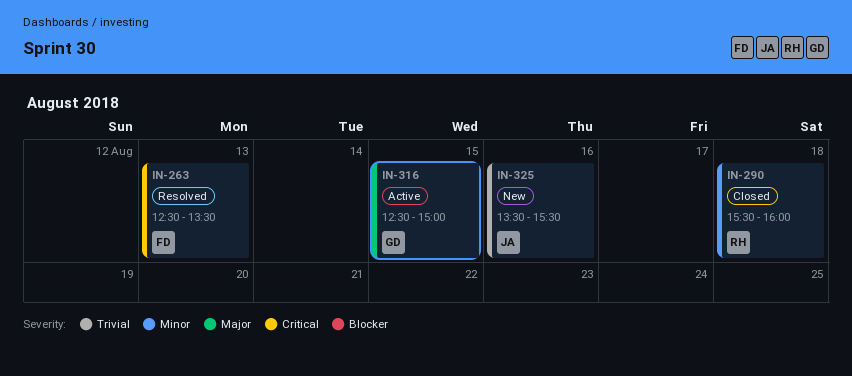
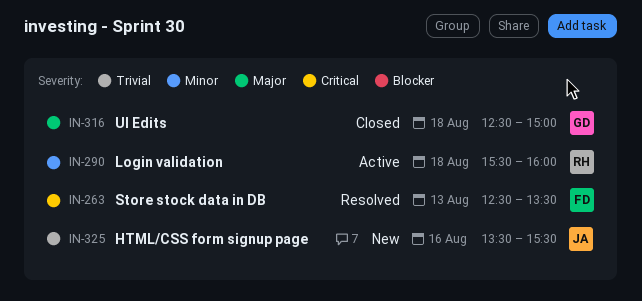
IN-290, status: Closed -> Active
IN-316, status: Active -> Closed
IN-316, day: Aug 15 -> Aug 18

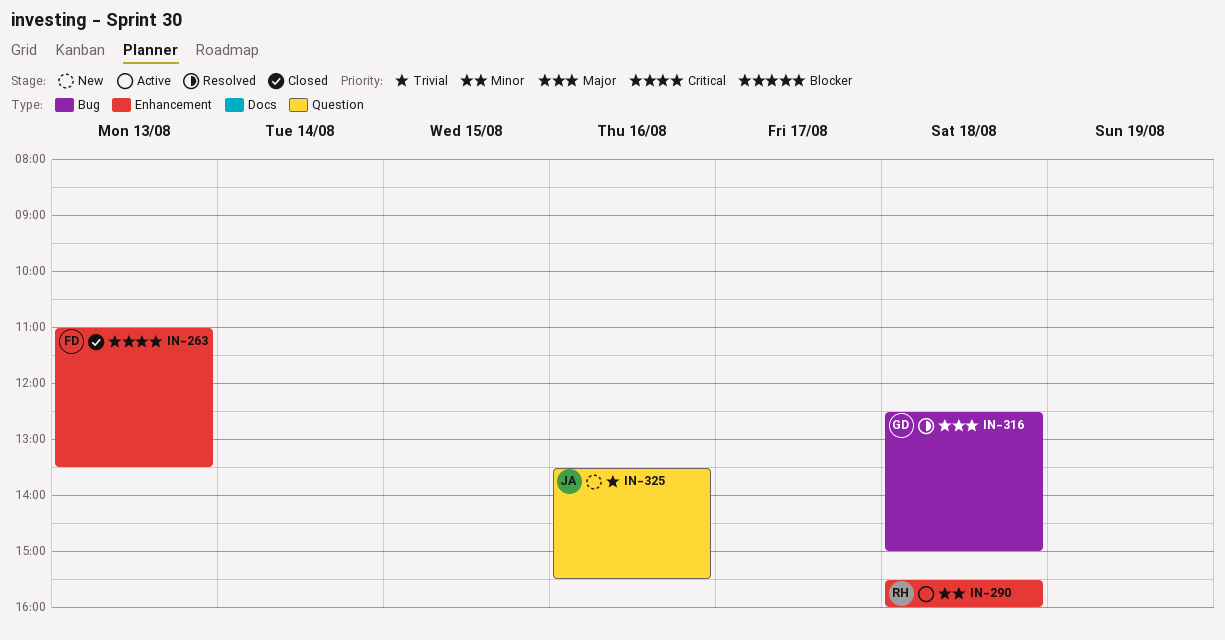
IN-263, status: Resolved -> Closed
IN-263, begins: 12:30 -> 11:00
IN-316, status: Closed -> Resolved

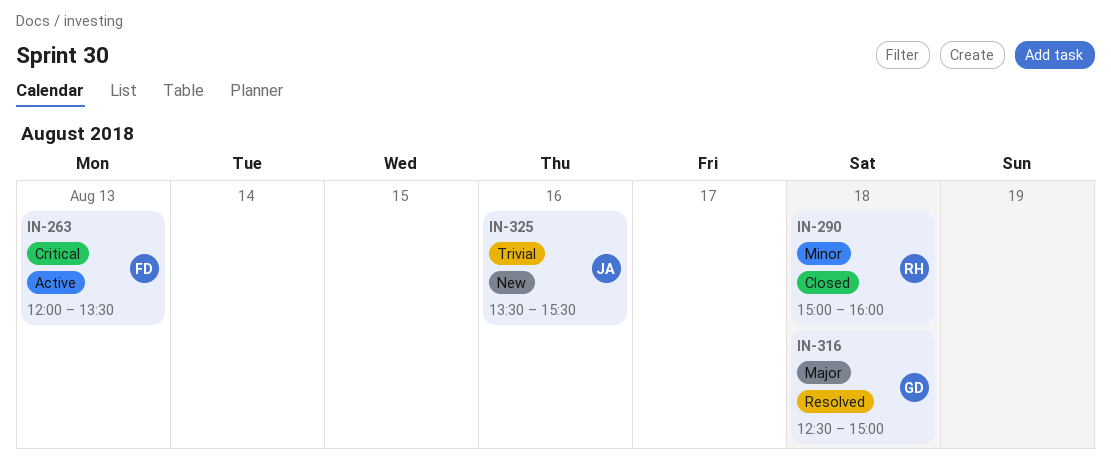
IN-263, status: Closed -> Active
IN-263, begins: 11:00 -> 12:00
IN-290, status: Active -> Closed
IN-290, begins: 15:30 -> 15:00

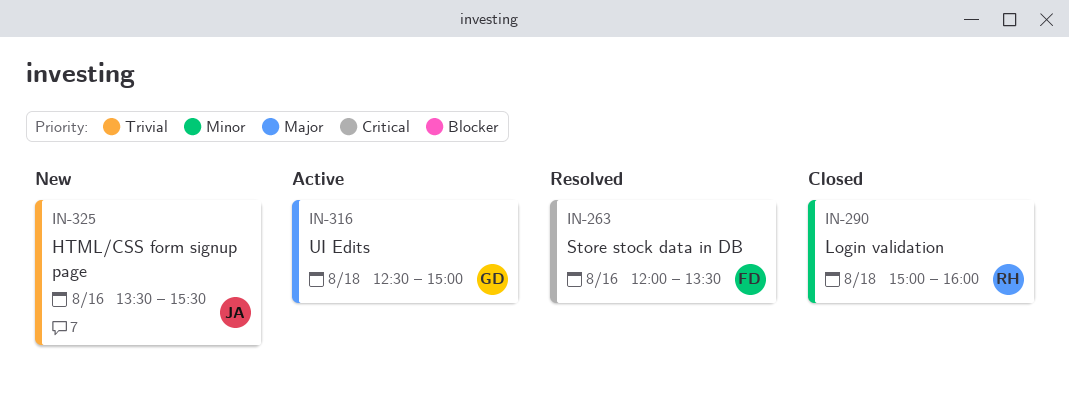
IN-263, status: Active -> Resolved
IN-263, day: Aug 13 -> Aug 16
IN-316, status: Resolved -> Active

